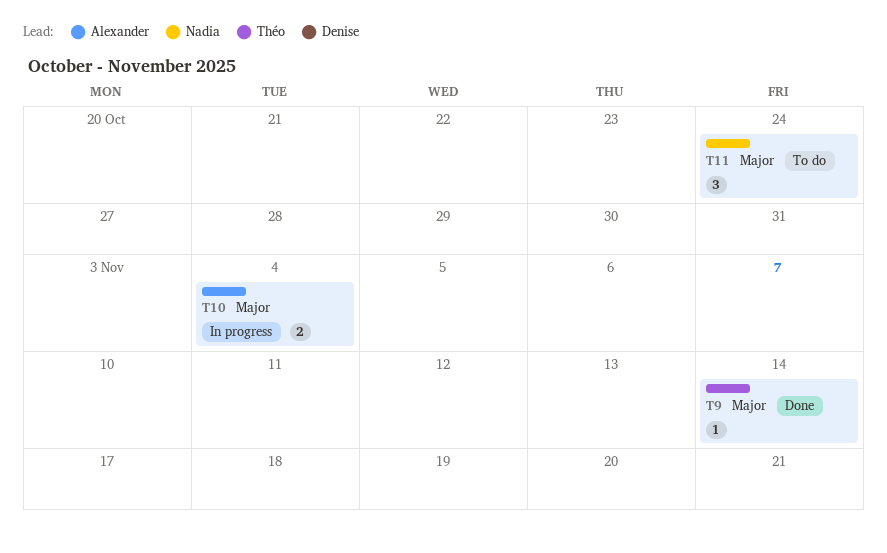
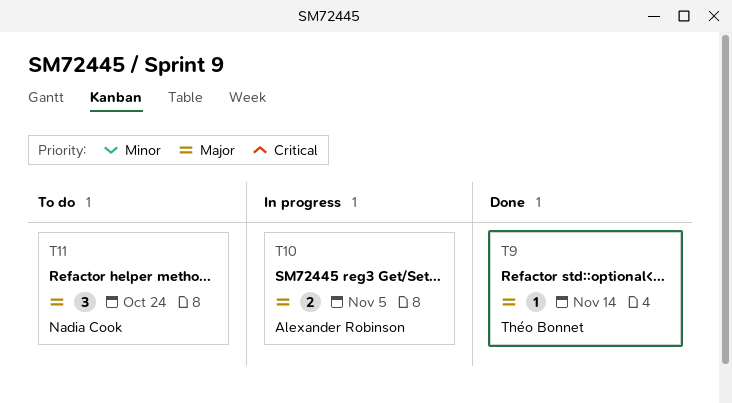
T10, due: Nov 4 -> Nov 5

